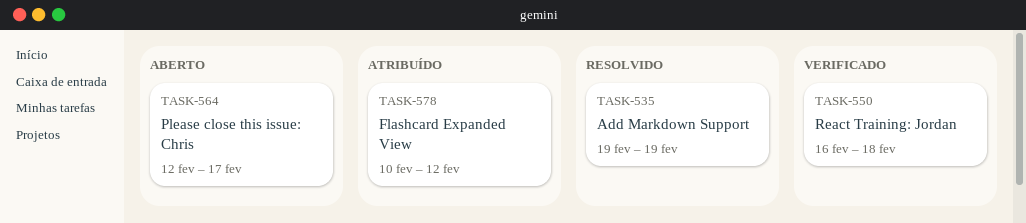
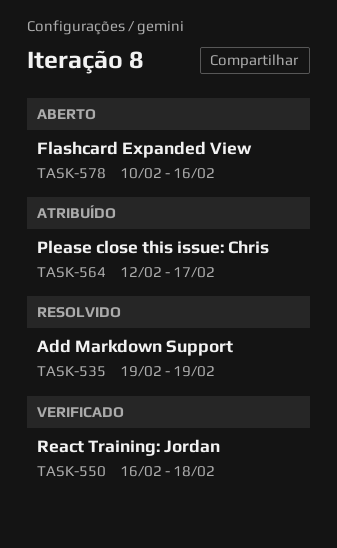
TASK-564, status: Aberto -> Atribuído
TASK-578, status: Atribuído -> Aberto
TASK-578, due: Feb 12 -> Feb 16

